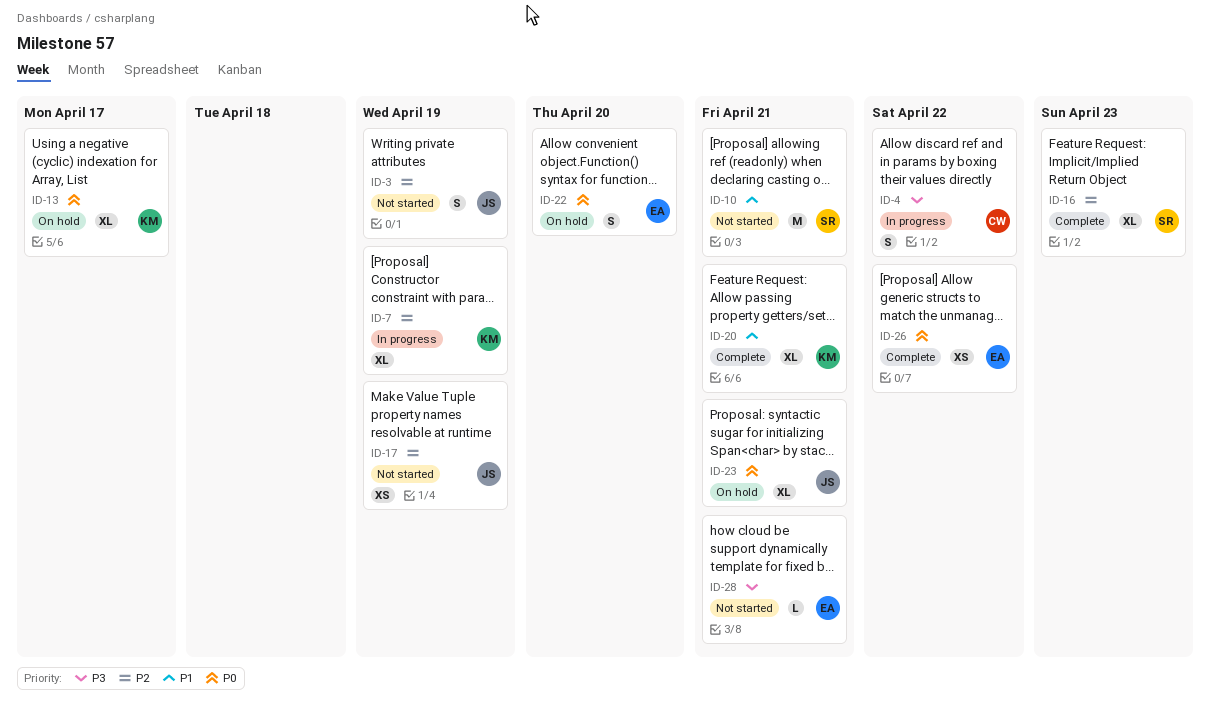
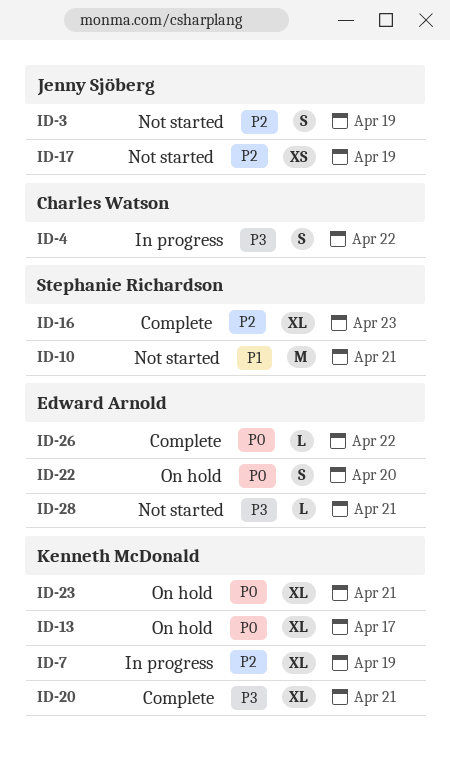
ID-20, priority: P1 -> P3
ID-23, owner: Jenny Sjöberg -> Kenneth McDonald
ID-26, estimate: XS -> L

